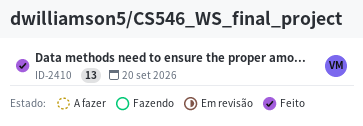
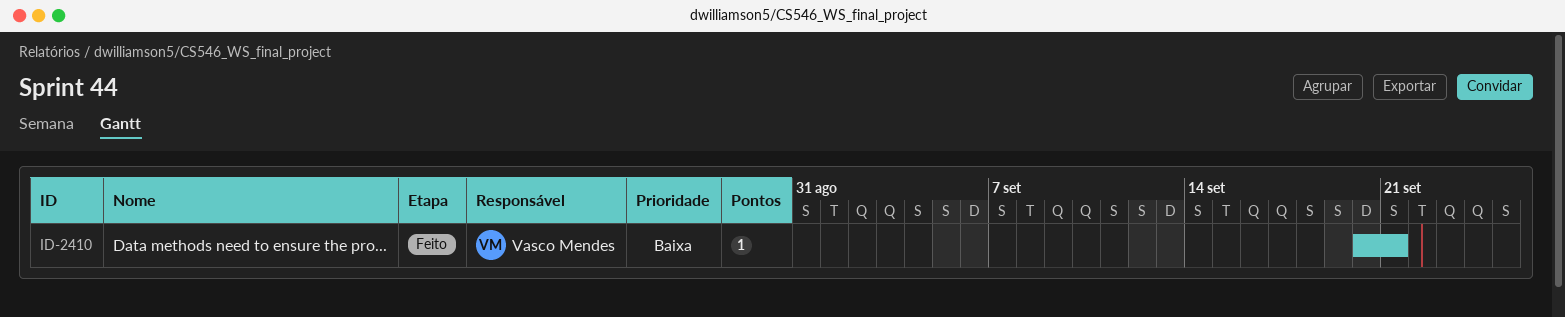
ID-2410, estimate: 13 -> 1
ID-2410, due: Sep 20 -> Sep 21

